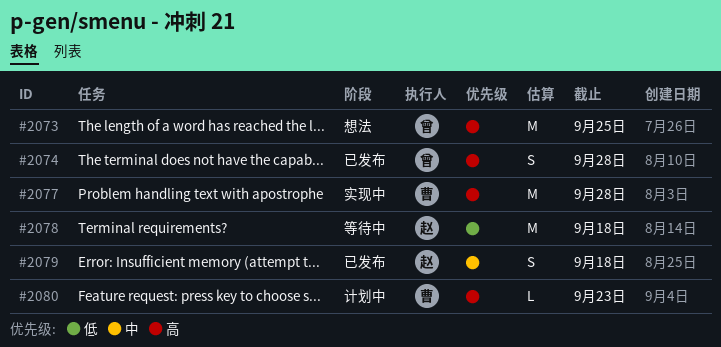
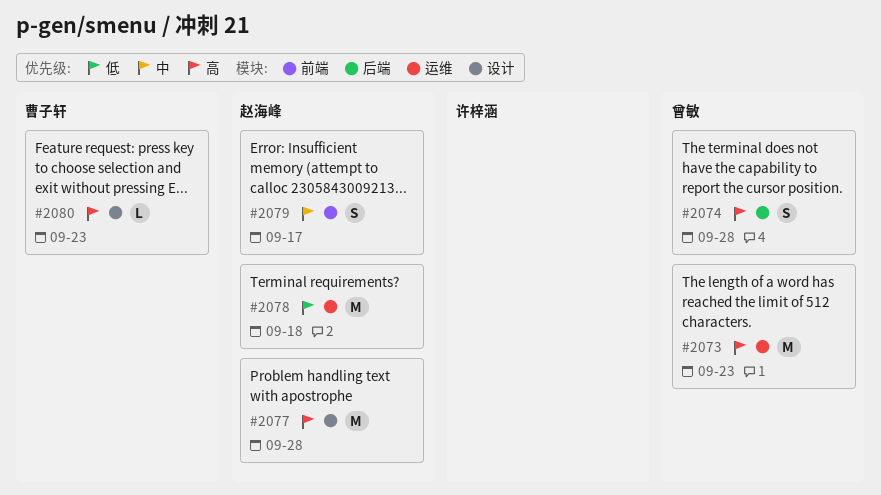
#2073, due: Sep 25 -> Sep 23
#2077, owner: 曹子轩 -> 赵海峰
#2079, due: Sep 18 -> Sep 17

